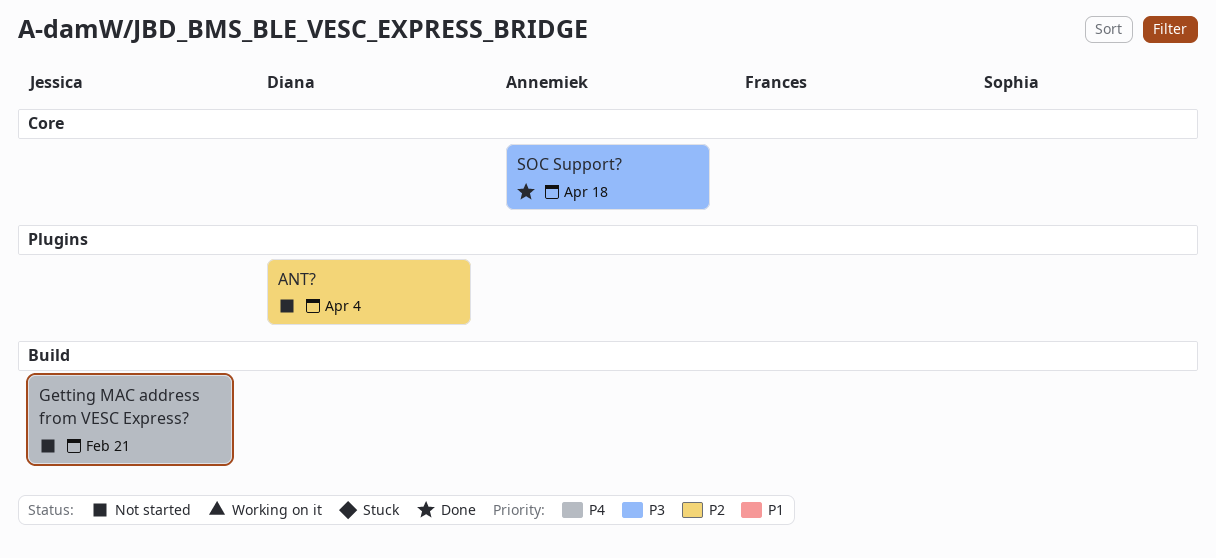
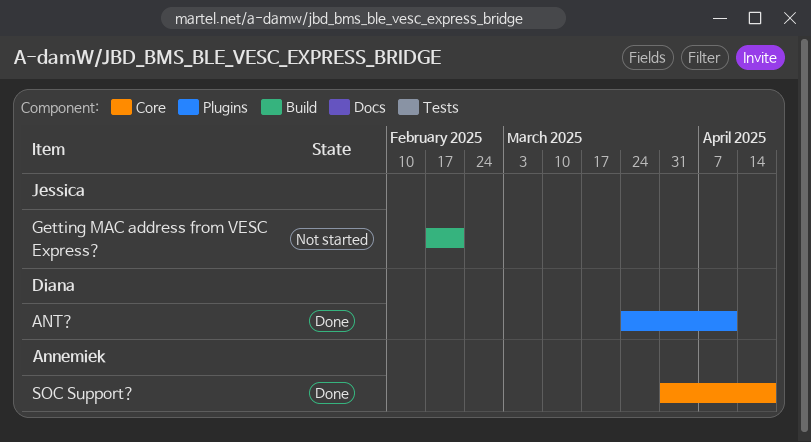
ANT?, status: Not started -> Done
ANT?, due: Apr 4 -> Apr 11

